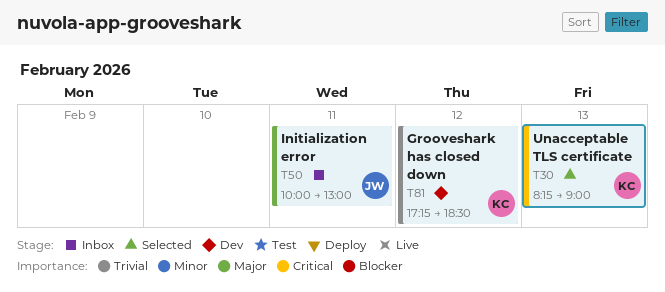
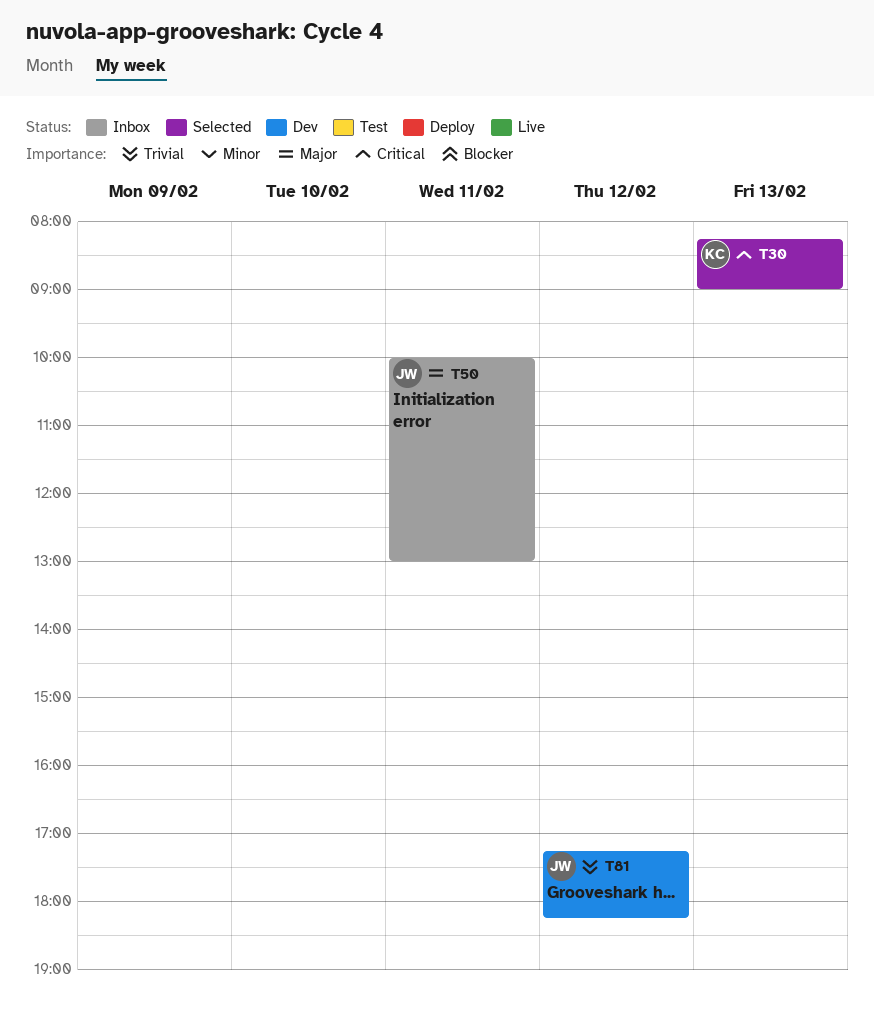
T81, owner: KC -> JW
T81, ends: 18:30 -> 18:15

